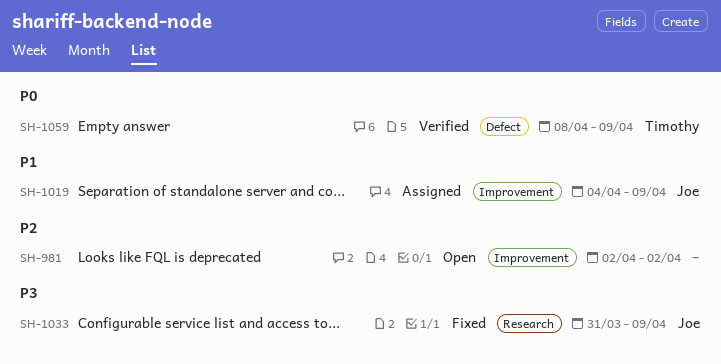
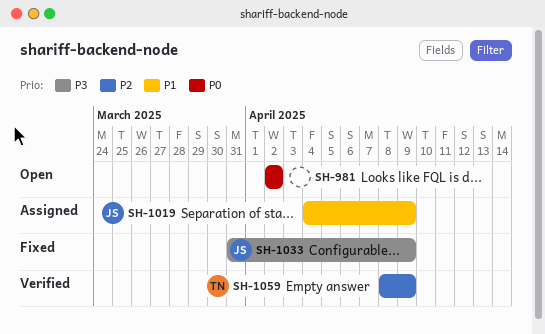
SH-981, priority: P2 -> P0
SH-1059, priority: P0 -> P2

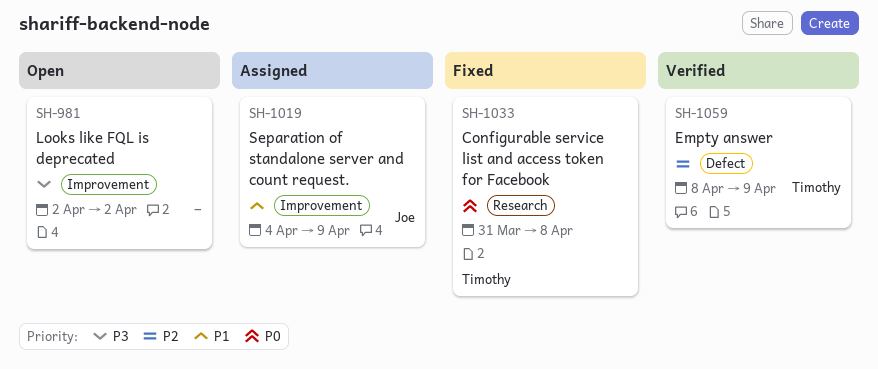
SH-981, priority: P0 -> P3
SH-1033, owner: Joe -> Timothy
SH-1033, priority: P3 -> P0
SH-1033, due: Apr 9 -> Apr 8

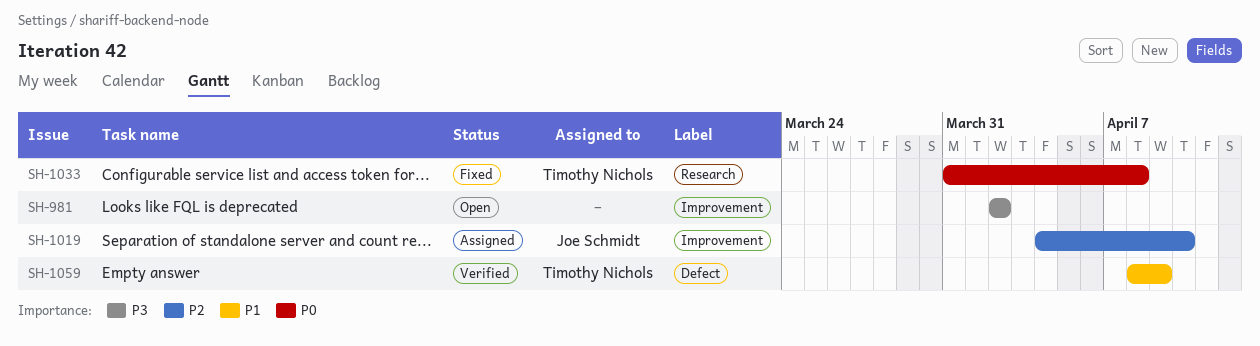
SH-1019, priority: P1 -> P2
SH-1019, due: Apr 9 -> Apr 10
SH-1059, priority: P2 -> P1

